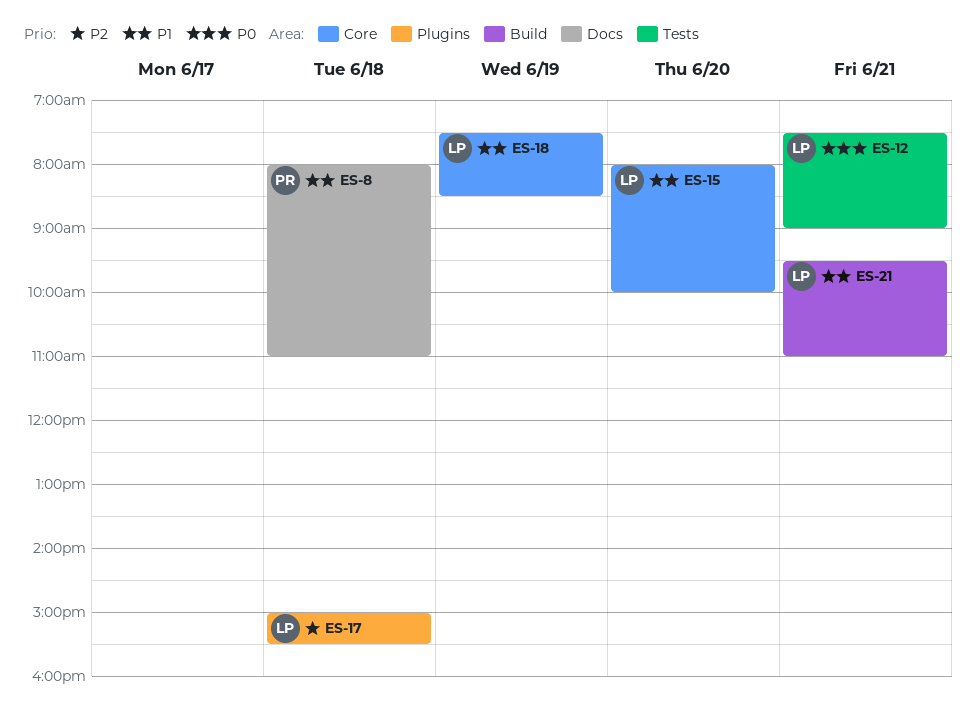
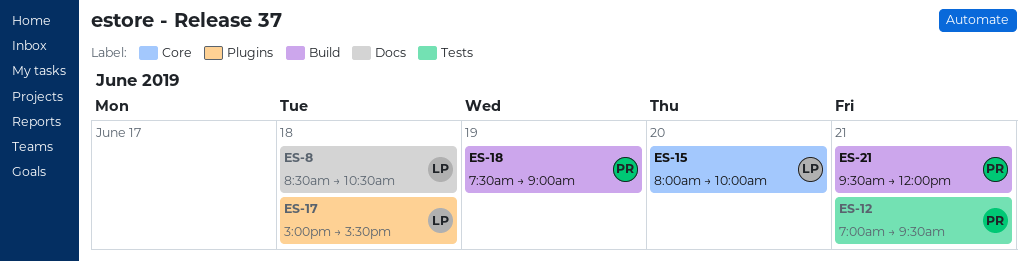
ES-8, owner: PR -> LP
ES-8, begins: 08:00 -> 08:30
ES-8, ends: 11:00 -> 10:30
ES-12, owner: LP -> PR
ES-12, begins: 07:30 -> 07:00
ES-12, ends: 09:00 -> 09:30
ES-18, owner: LP -> PR
ES-18, label: Core -> Build
ES-18, ends: 08:30 -> 09:00
ES-21, owner: LP -> PR
ES-21, ends: 11:00 -> 12:00

